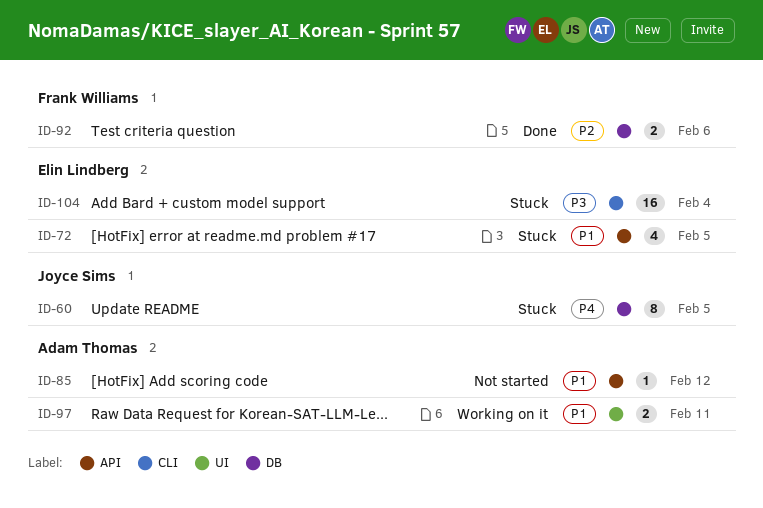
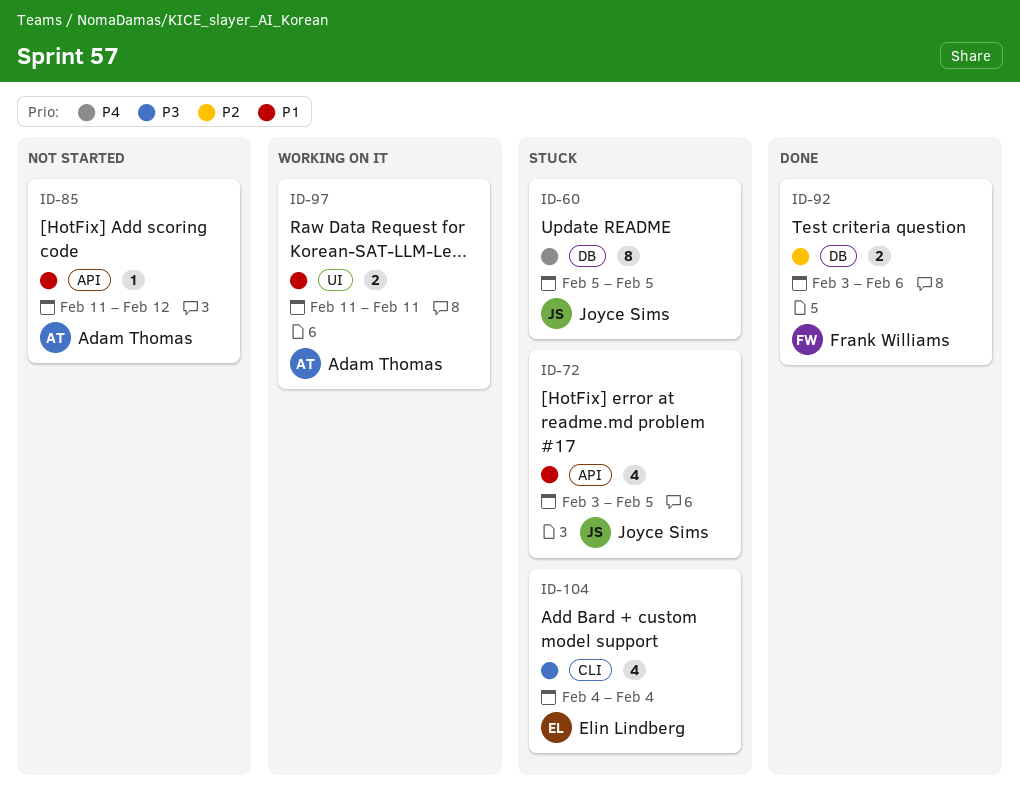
ID-72, owner: Elin Lindberg -> Joyce Sims
ID-104, estimate: 16 -> 4

